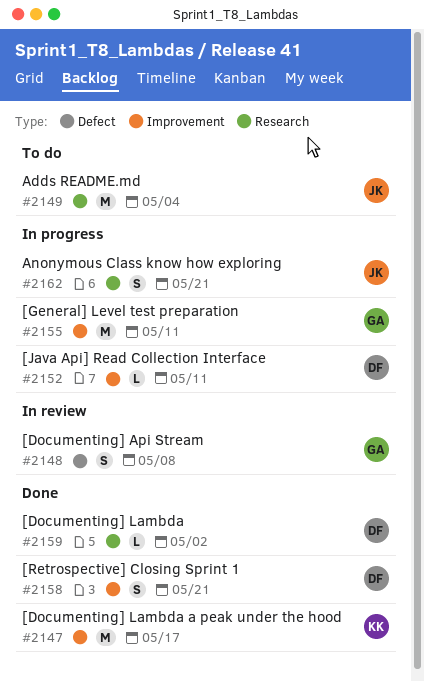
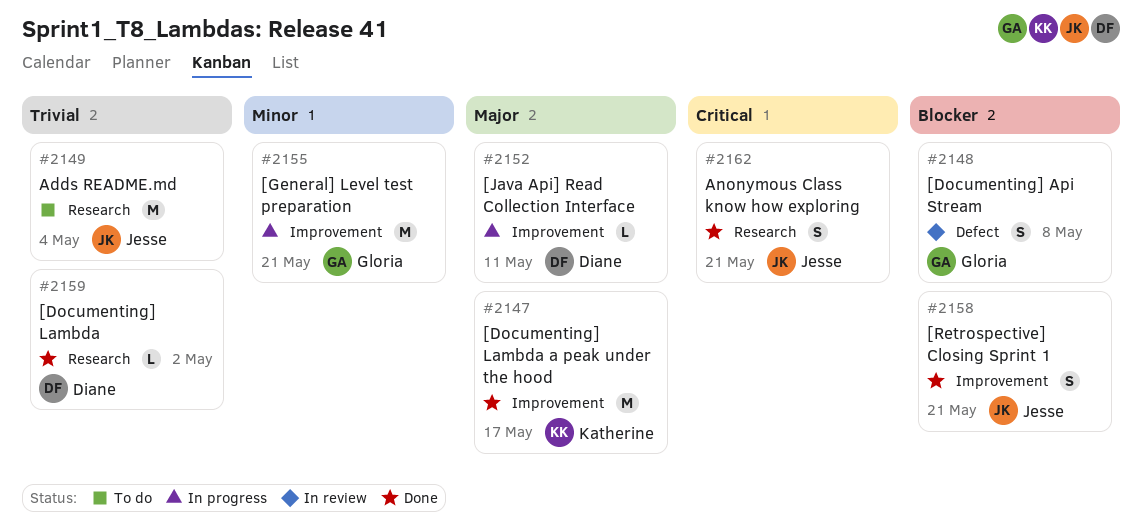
#2155, due: May 11 -> May 21
#2158, owner: Diane -> Jesse
#2162, status: In progress -> Done

